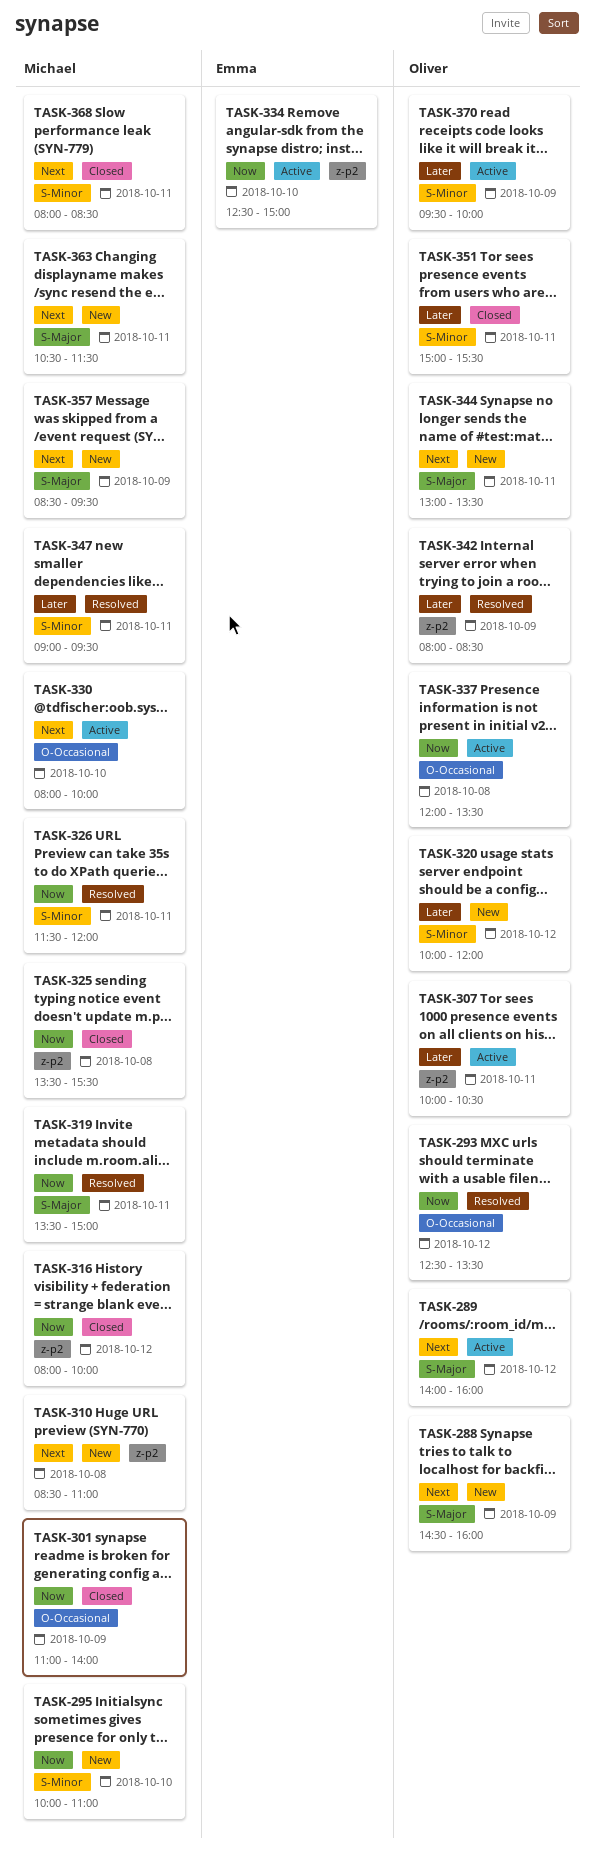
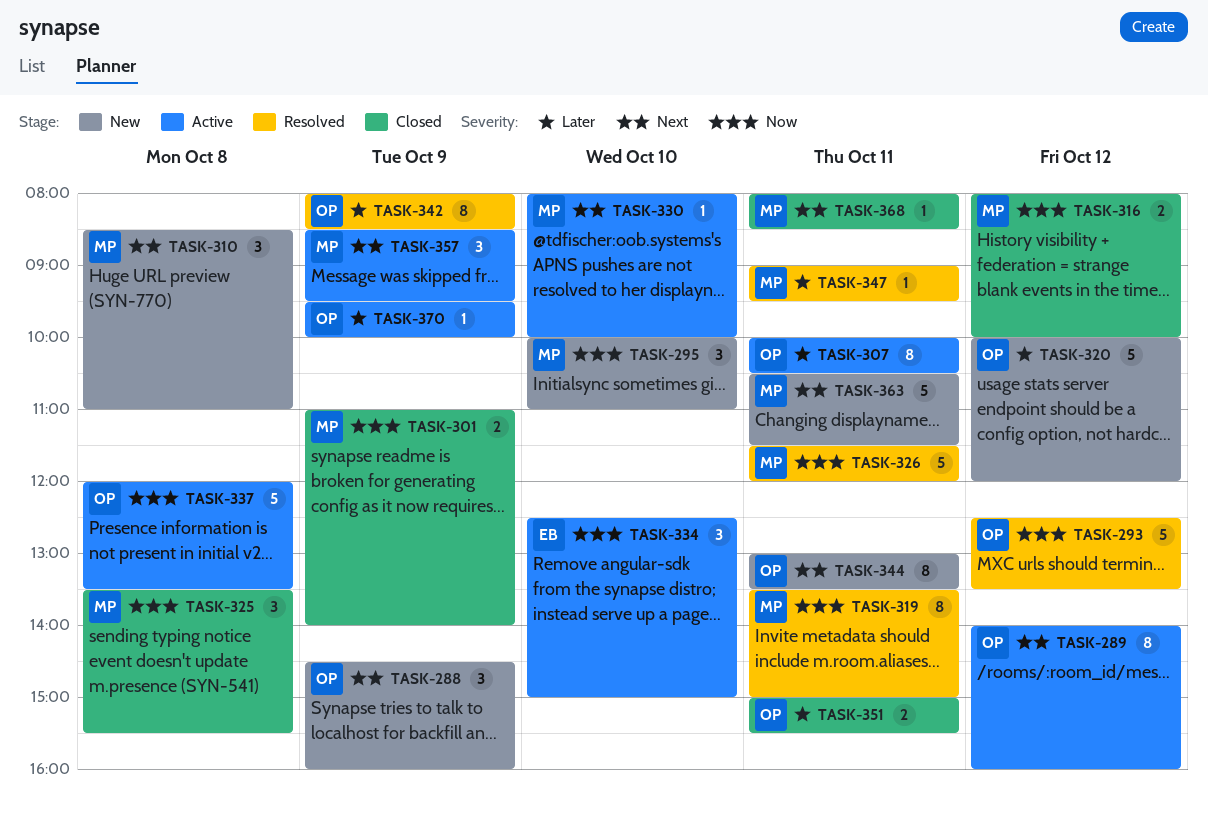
TASK-357, status: New -> Active

